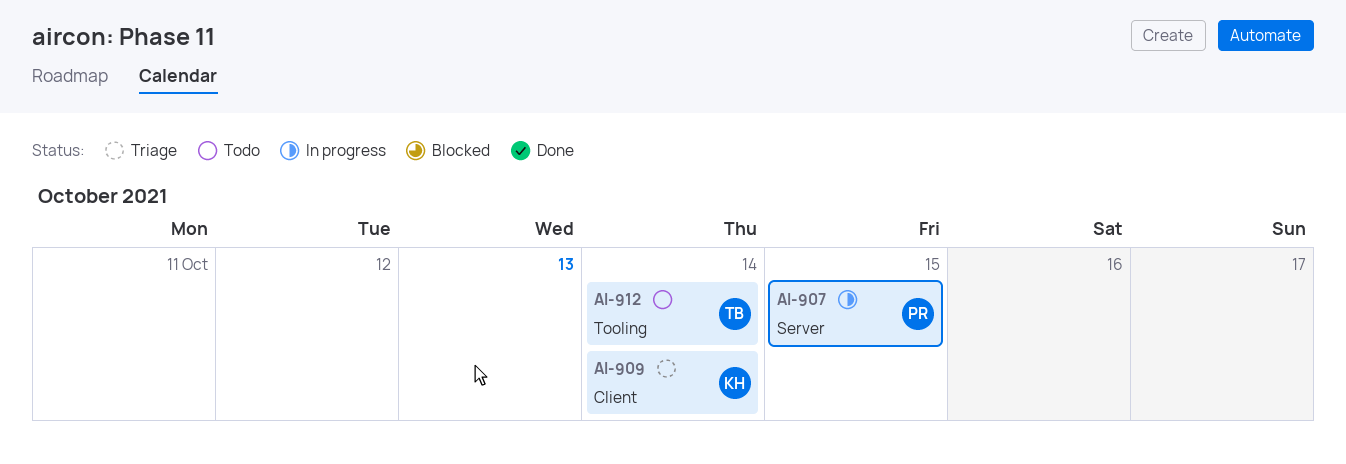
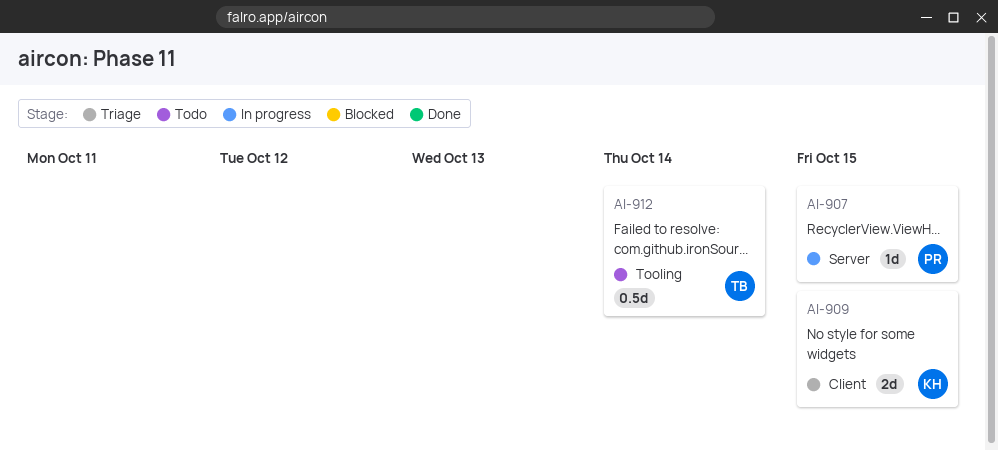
AI-909, due: Oct 14 -> Oct 15

